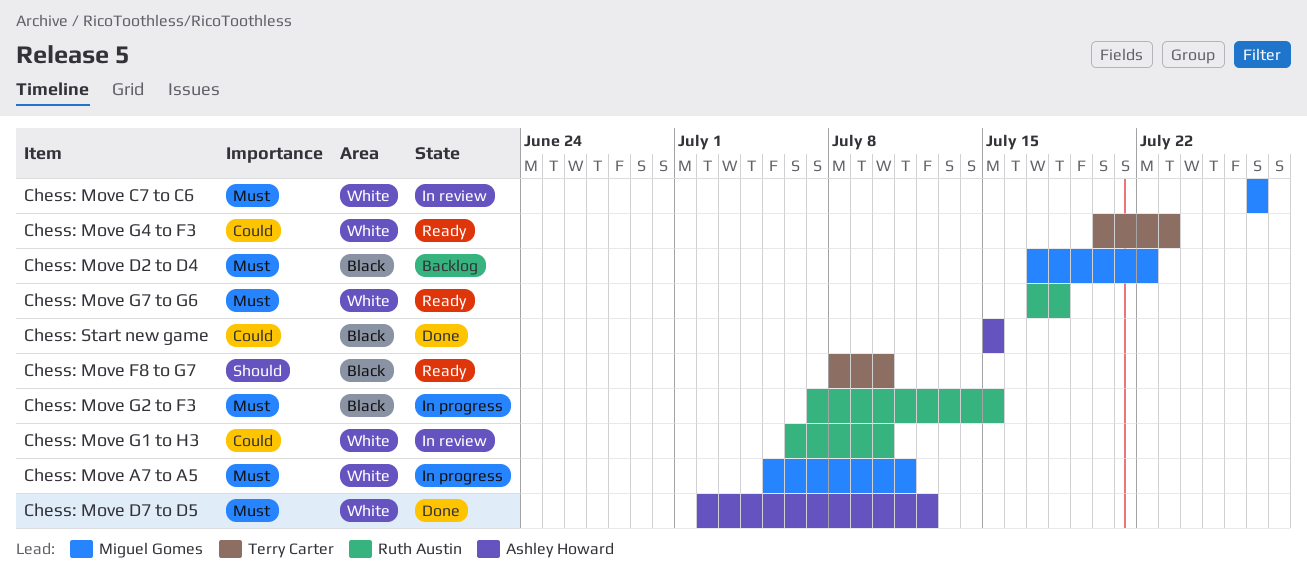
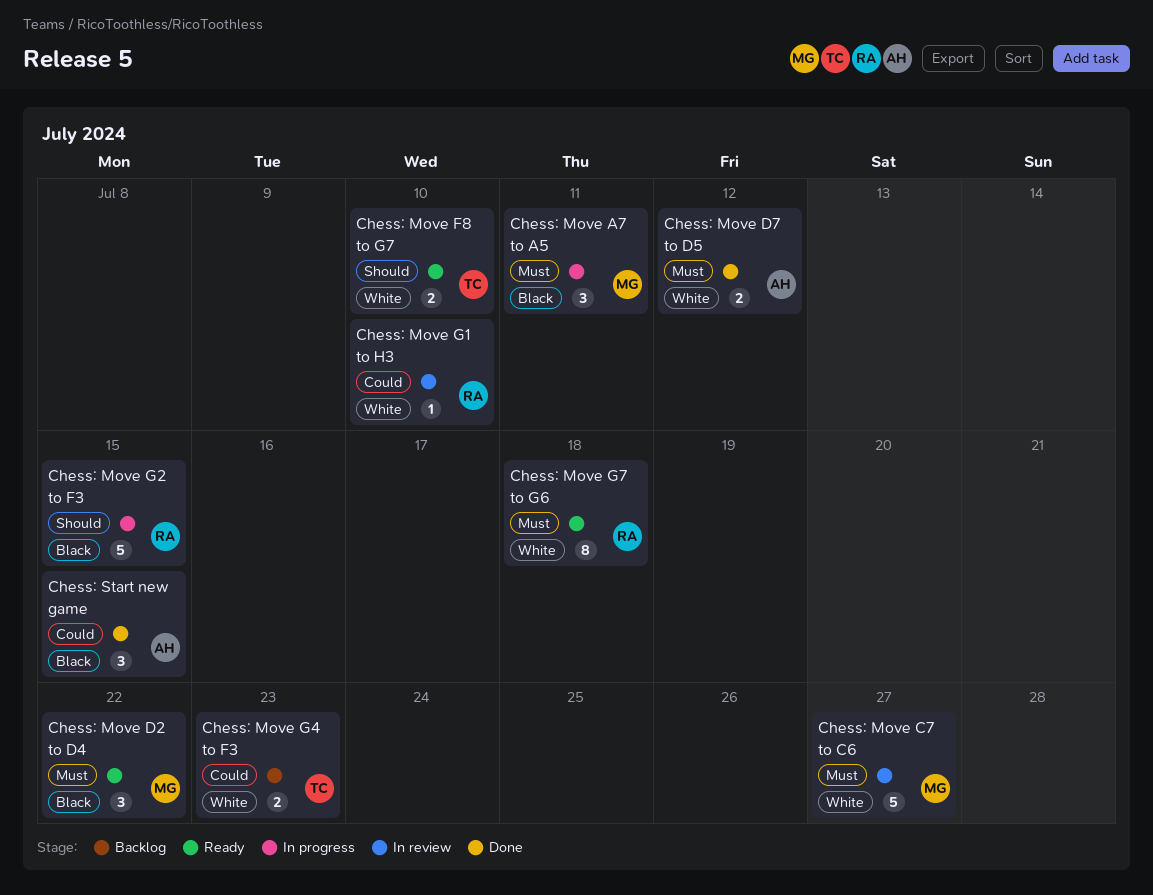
Chess: Move A7 to A5, label: White -> Black
Chess: Move D2 to D4, status: Backlog -> Ready
Chess: Move F8 to G7, label: Black -> White
Chess: Move G2 to F3, priority: Must -> Should
Chess: Move G4 to F3, status: Ready -> Backlog

